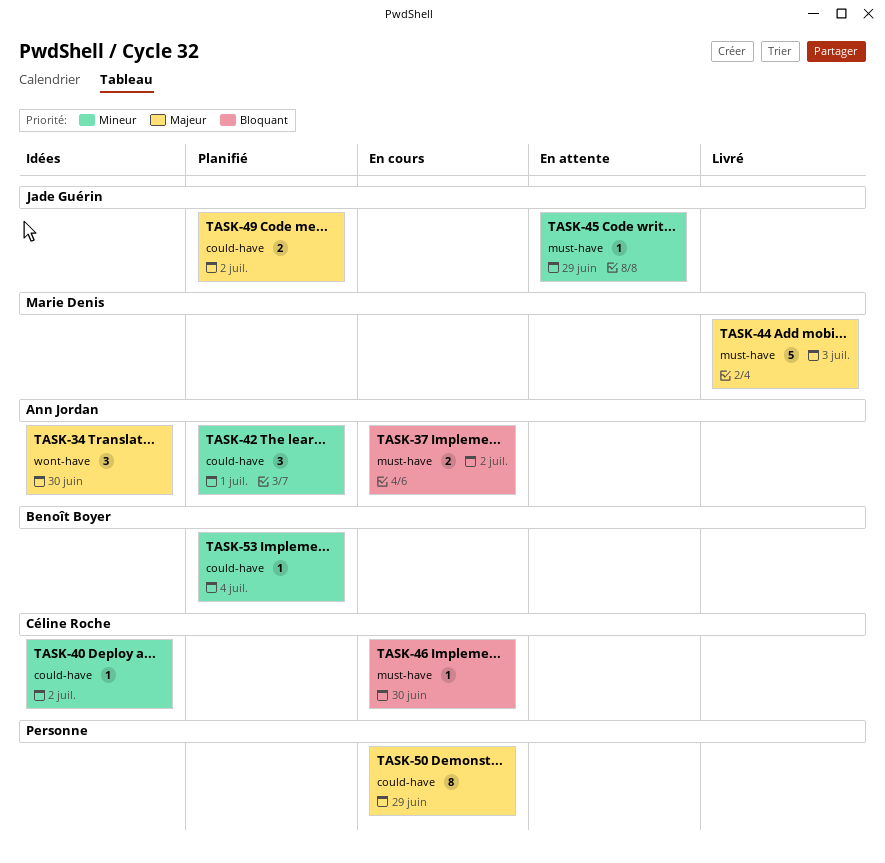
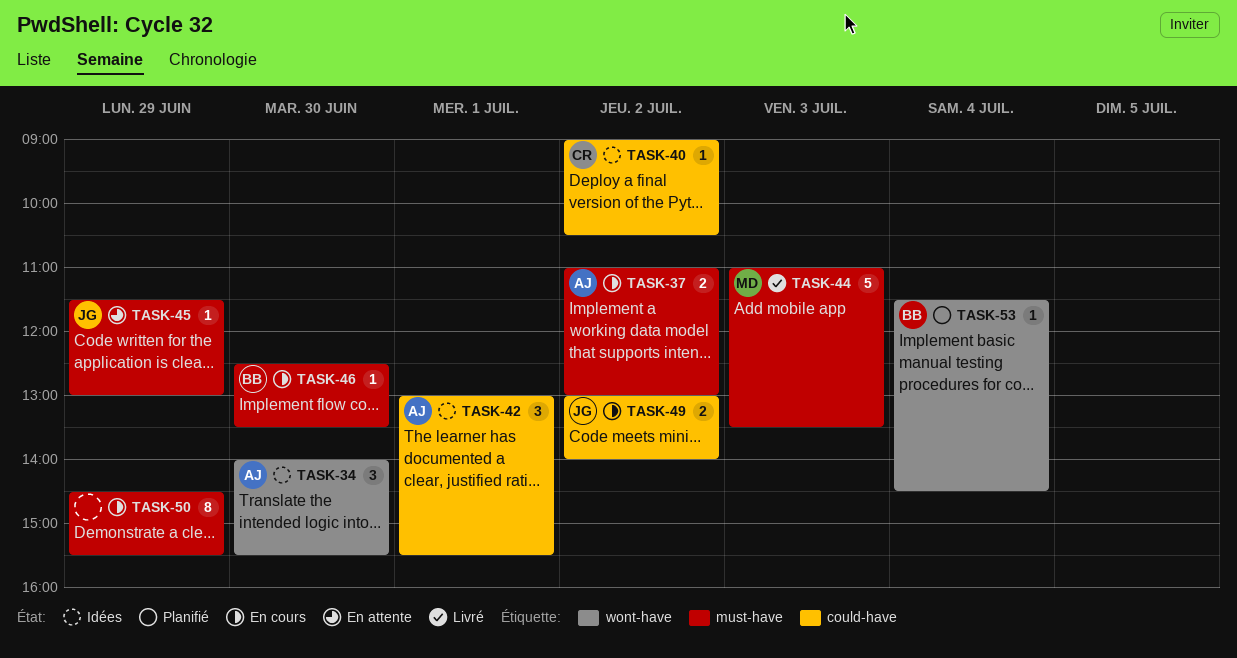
TASK-42, status: Planifié -> Idées
TASK-46, owner: Céline Roche -> Benoît Boyer
TASK-49, status: Planifié -> En cours
TASK-50, label: could-have -> must-have
TASK-53, label: could-have -> wont-have

